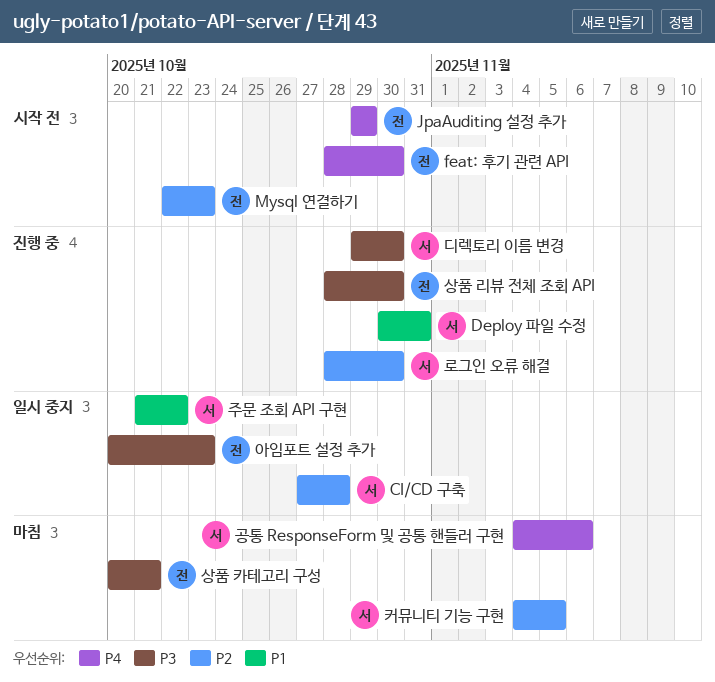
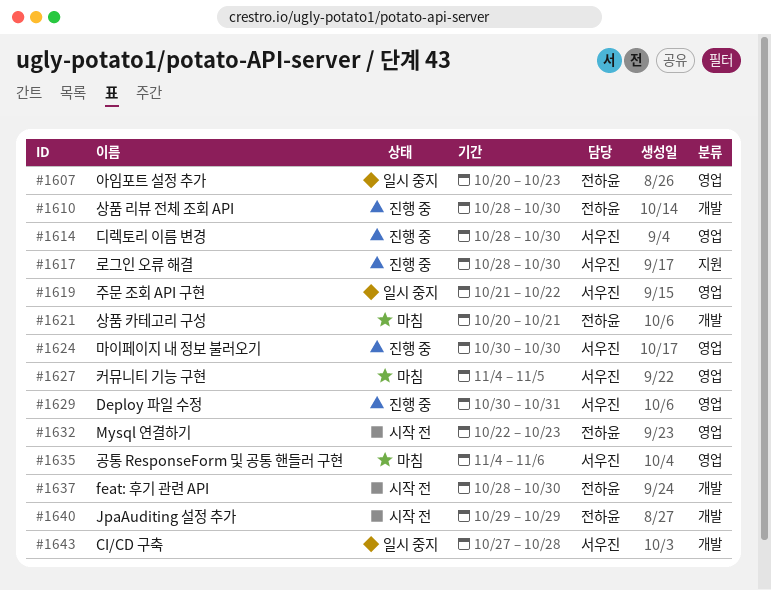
디렉토리 이름 변경, start: Oct 29 -> Oct 28
마이페이지 내 정보 불러오기: none -> present

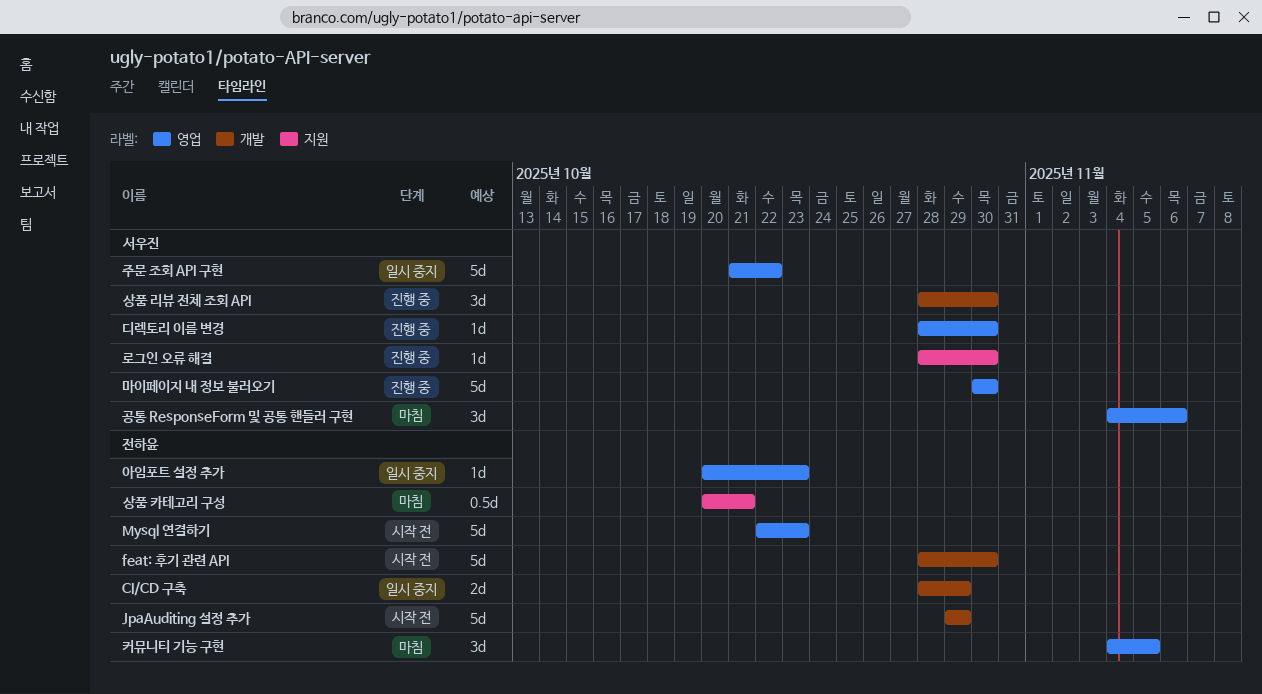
CI/CD 구축, owner: 서우진 -> 전하윤
CI/CD 구축, start: Oct 27 -> Oct 28
CI/CD 구축, due: Oct 28 -> Oct 29
Deploy 파일 수정: present -> none
상품 리뷰 전체 조회 API, owner: 전하윤 -> 서우진
상품 카테고리 구성, label: 개발 -> 지원
커뮤니티 기능 구현, owner: 서우진 -> 전하윤

